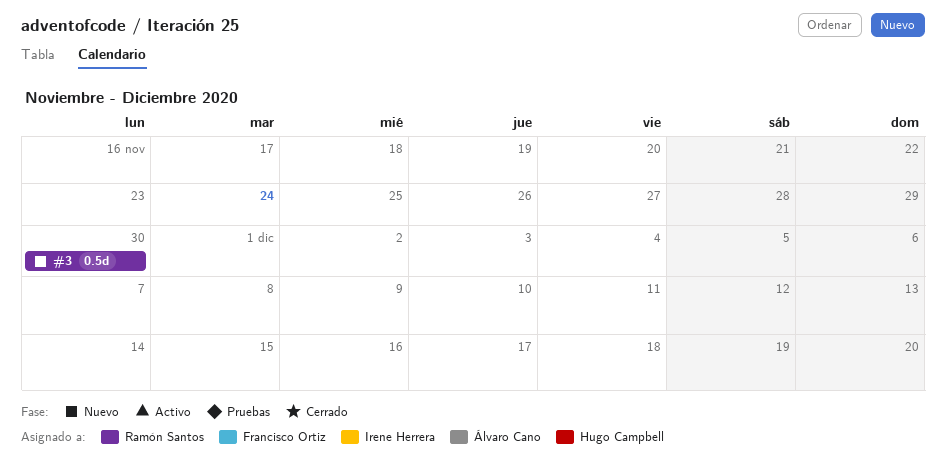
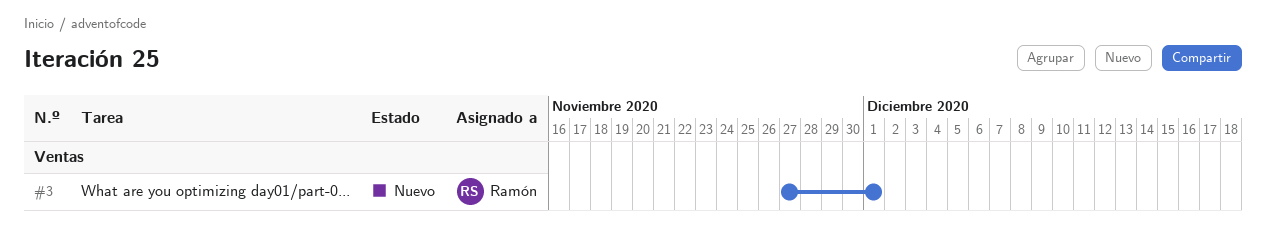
#3, start: Nov 30 -> Nov 27
#3, due: Nov 30 -> Dec 1

